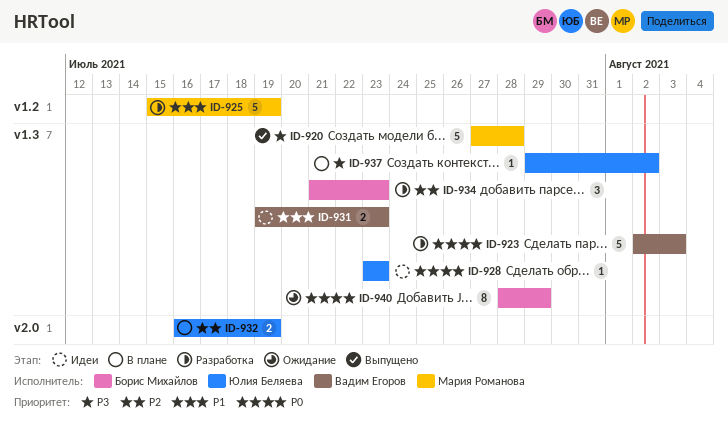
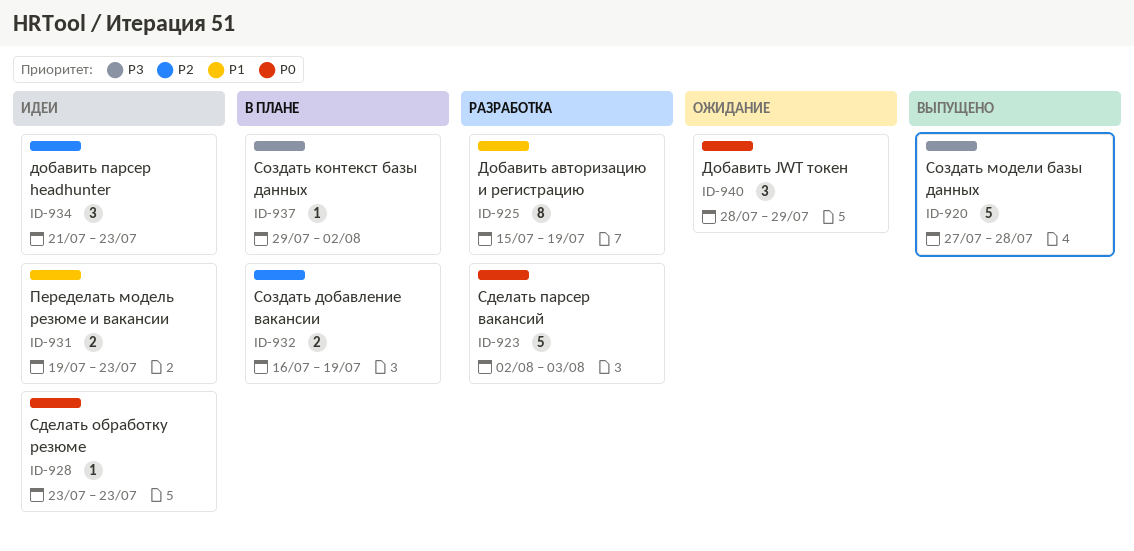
ID-925, estimate: 5 -> 8
ID-934, status: Разработка -> Идеи
ID-940, estimate: 8 -> 3

